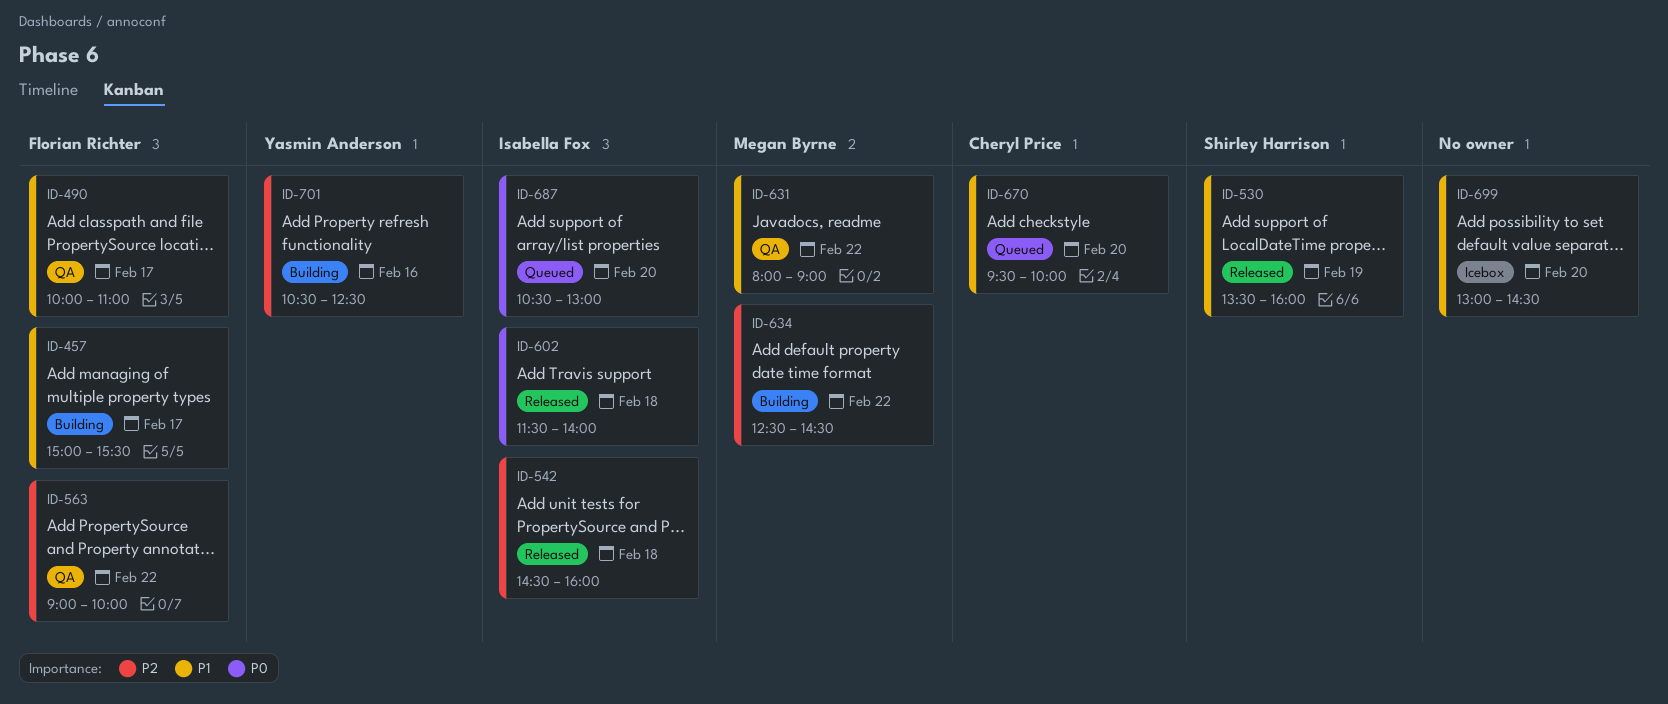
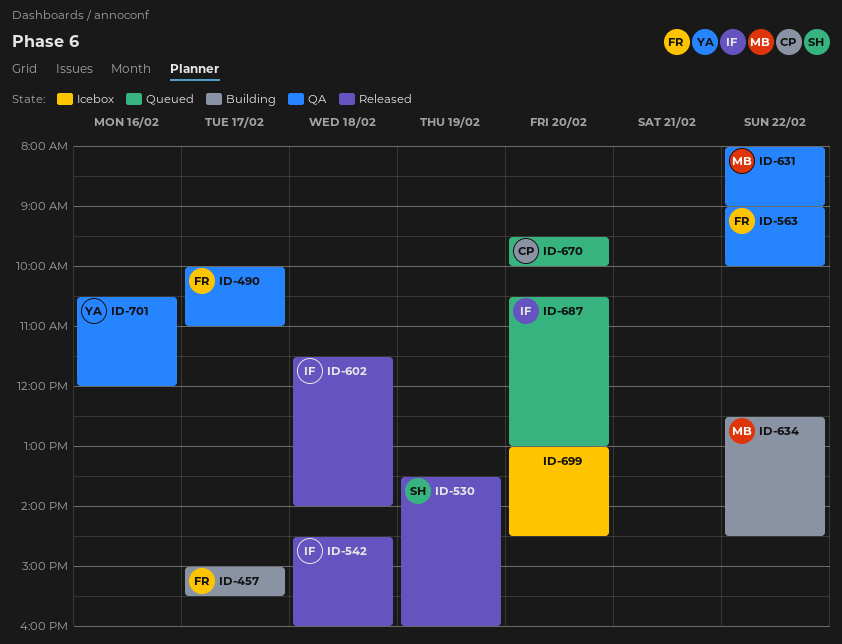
ID-701, status: Building -> QA
ID-701, ends: 12:30 -> 12:00

